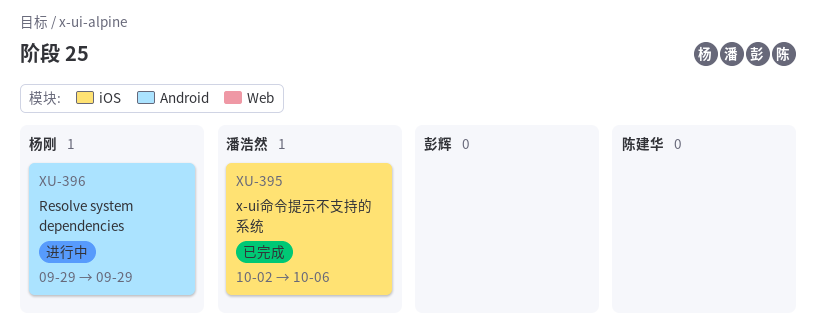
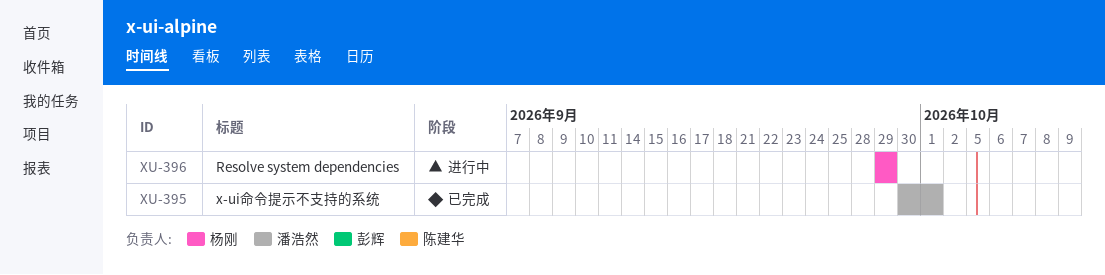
XU-395, start: Oct 2 -> Sep 30
XU-395, due: Oct 6 -> Oct 1

